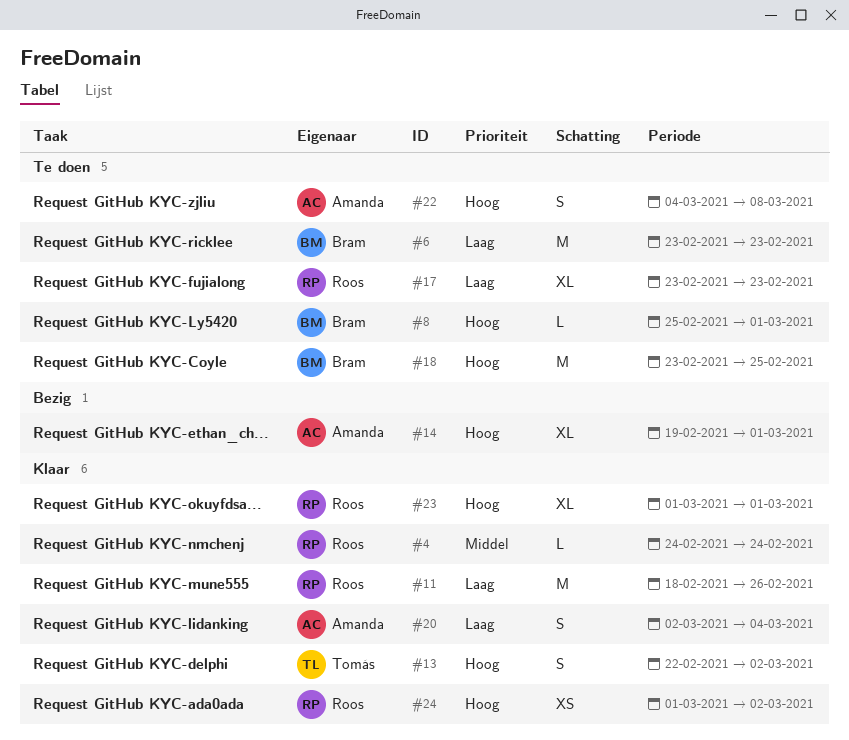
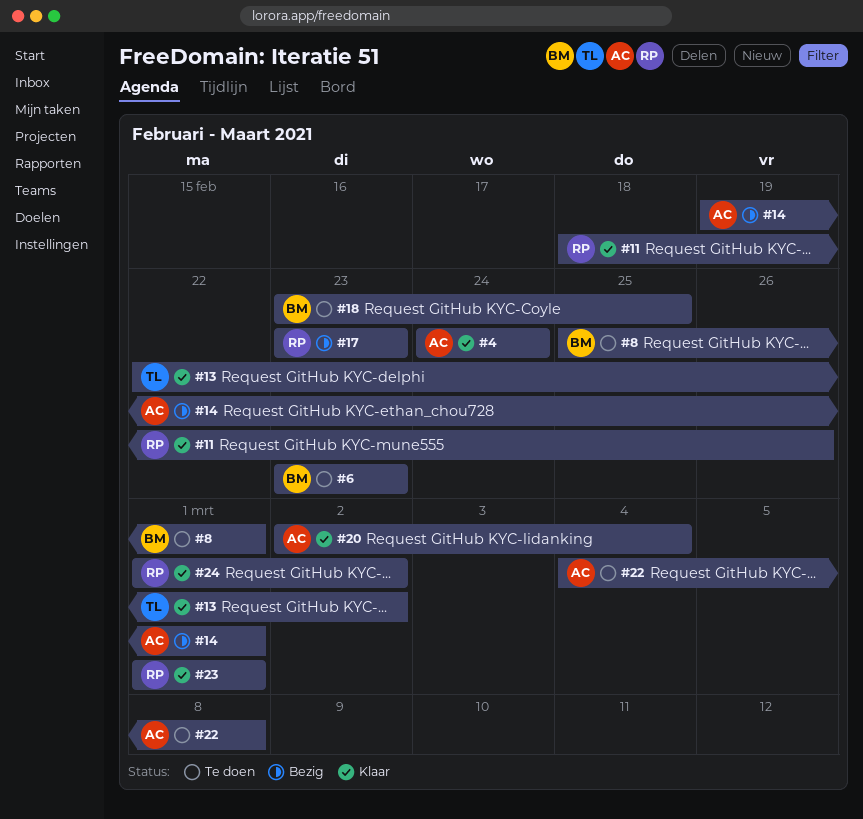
#4, owner: Roos -> Amanda
#17, status: Te doen -> Bezig

